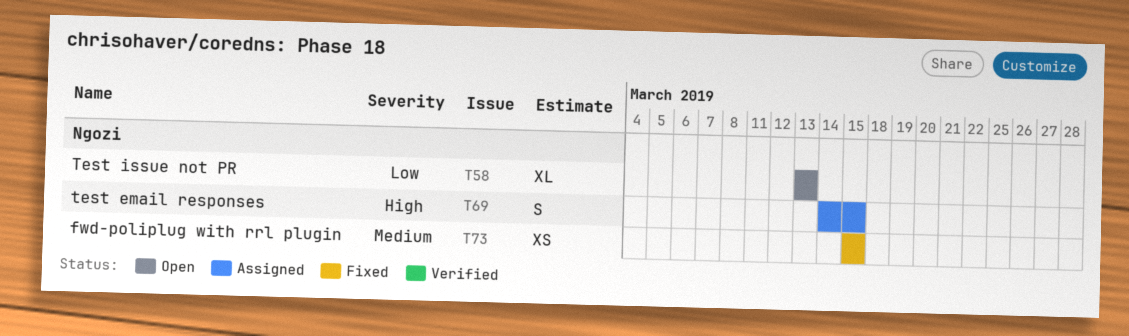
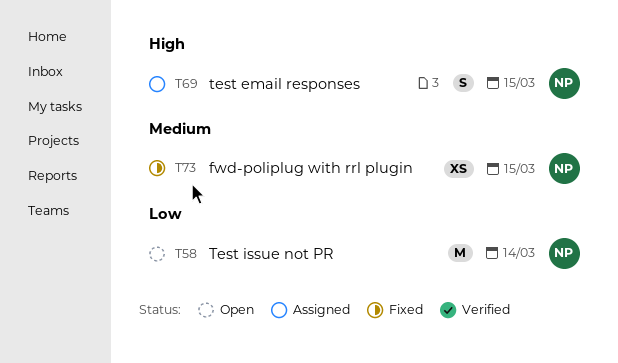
T58, estimate: XL -> M
T58, due: Mar 13 -> Mar 14

